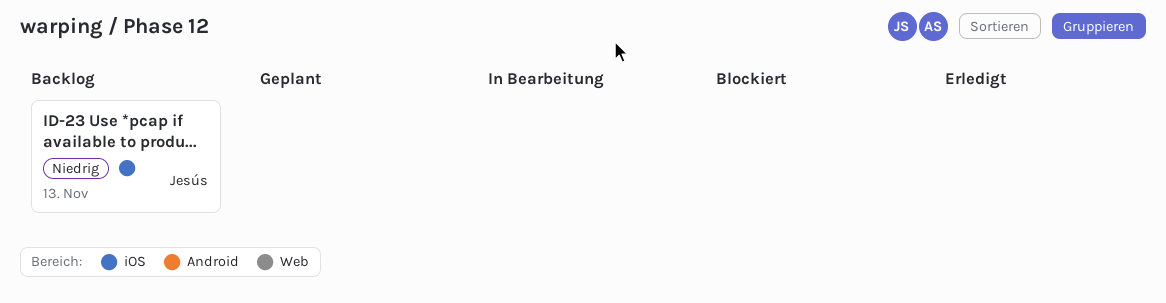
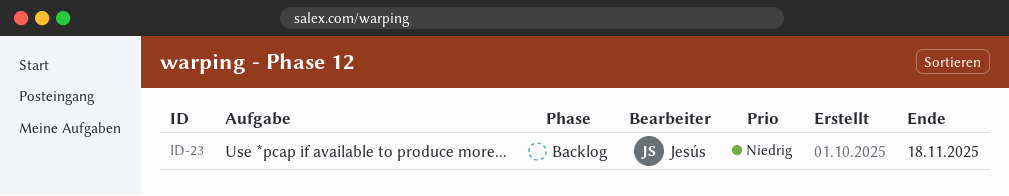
ID-23, due: Nov 13 -> Nov 18

